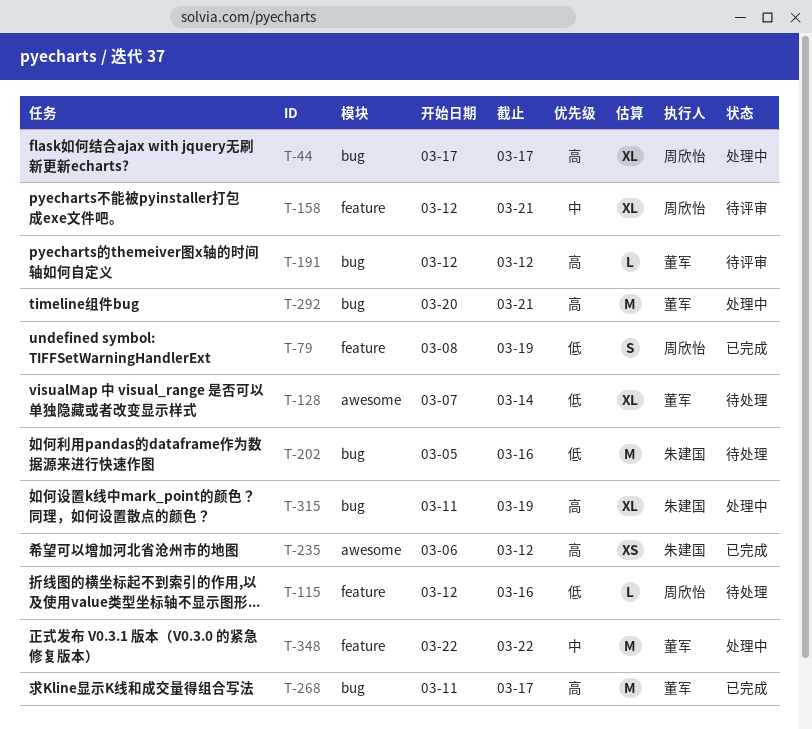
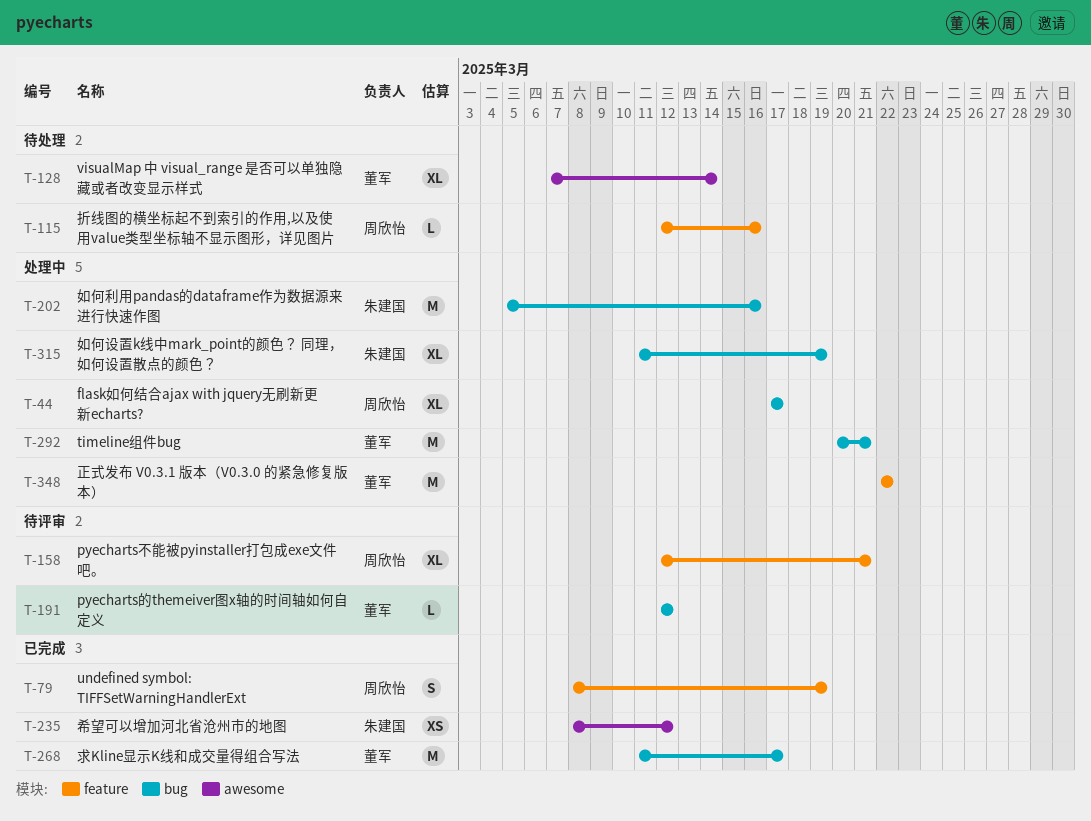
T-202, status: 待处理 -> 处理中
T-235, start: Mar 6 -> Mar 8

